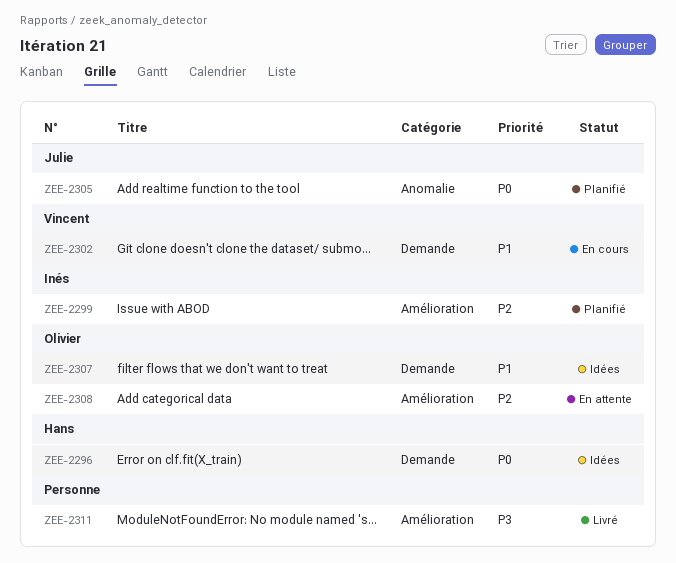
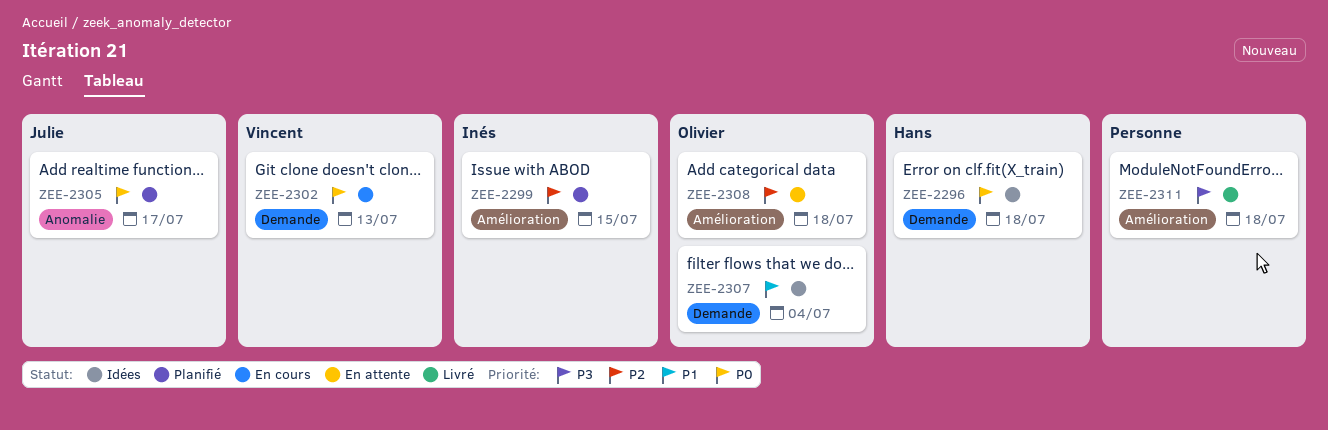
ZEE-2302, priority: P1 -> P0

